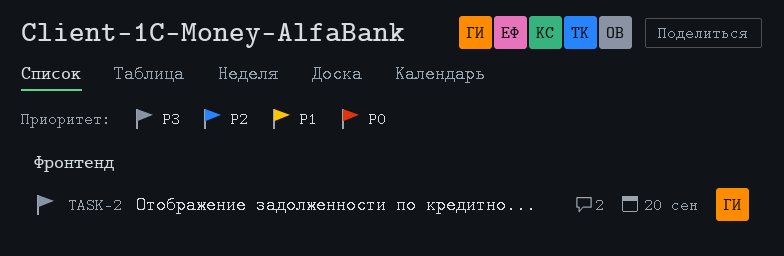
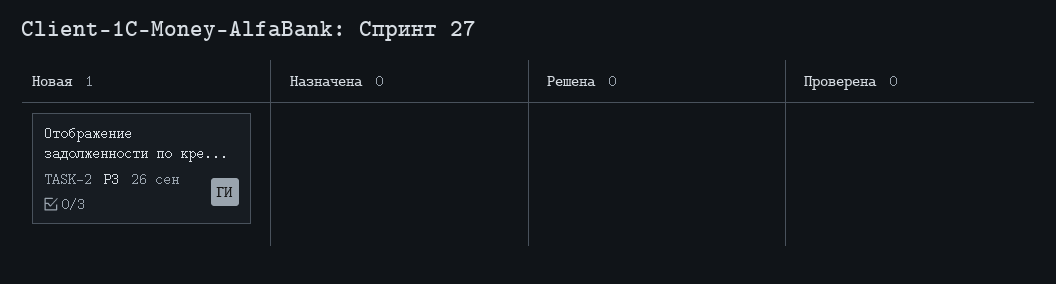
TASK-2, due: Sep 20 -> Sep 26

